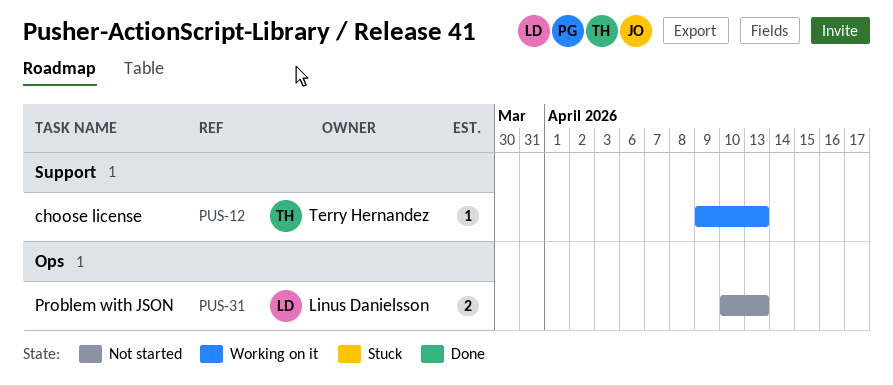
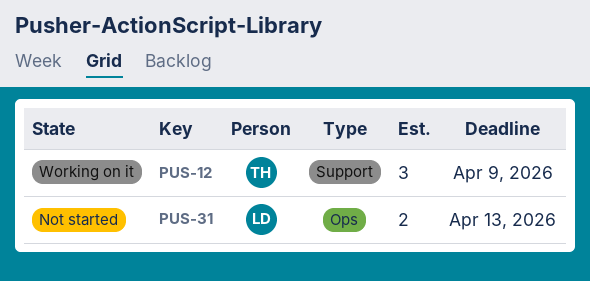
PUS-12, estimate: 1 -> 3
PUS-12, due: Apr 13 -> Apr 9

